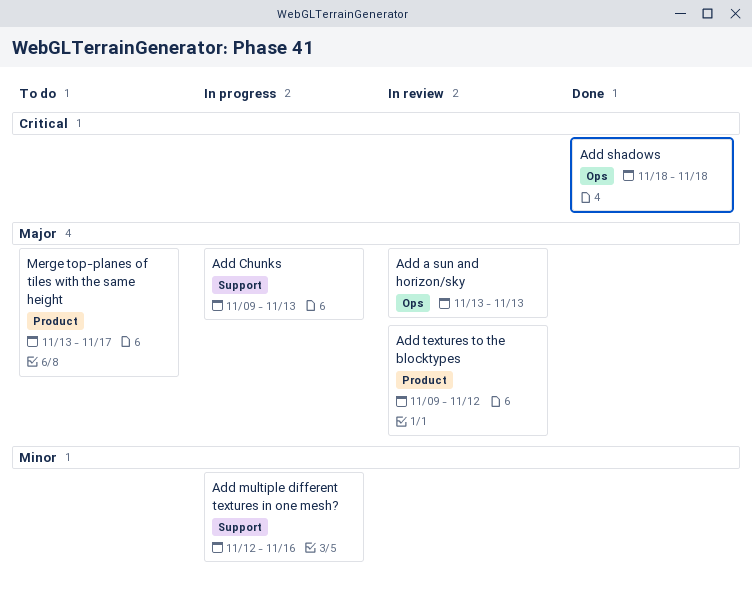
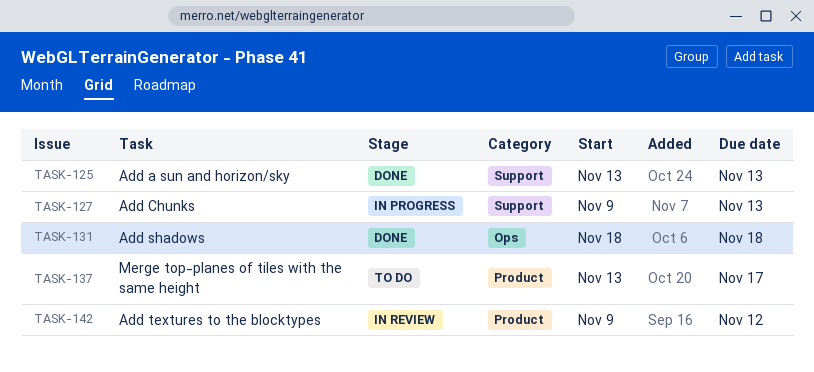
Add a sun and horizon/sky, status: In review -> Done
Add a sun and horizon/sky, label: Ops -> Support
Add multiple different textures in one mesh?: present -> none

